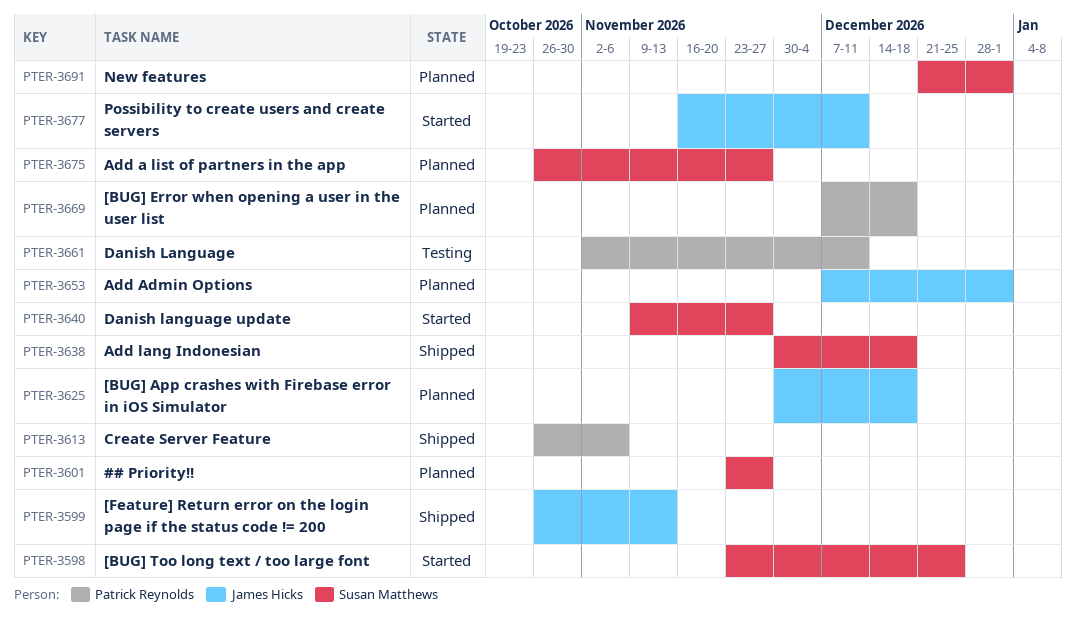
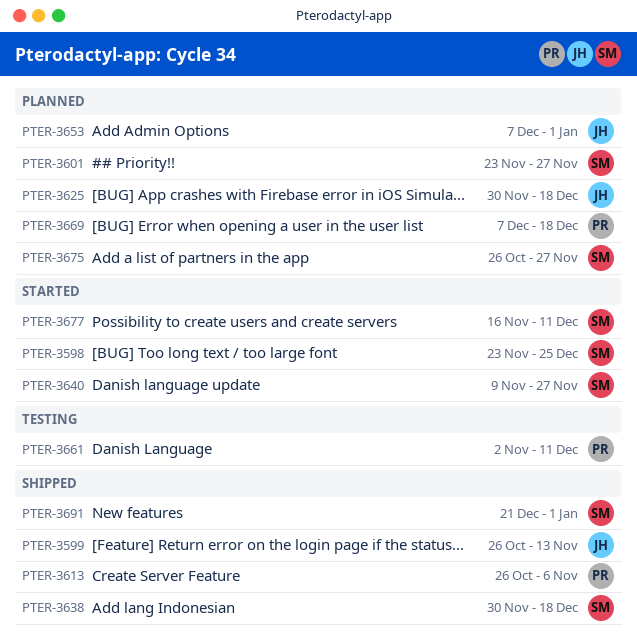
PTER-3677, owner: James Hicks -> Susan Matthews
PTER-3691, status: Planned -> Shipped

